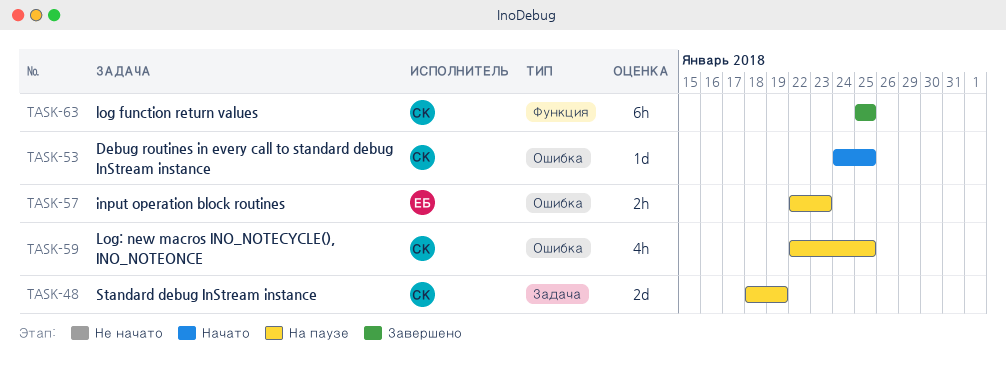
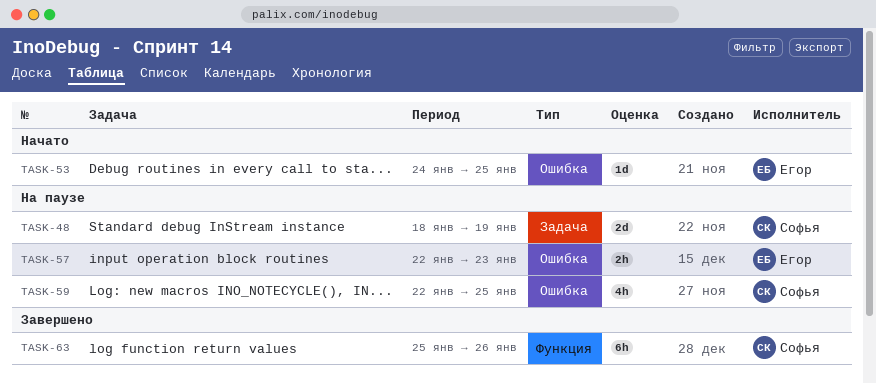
TASK-53, owner: Софья -> Егор
TASK-63, due: Jan 25 -> Jan 26

